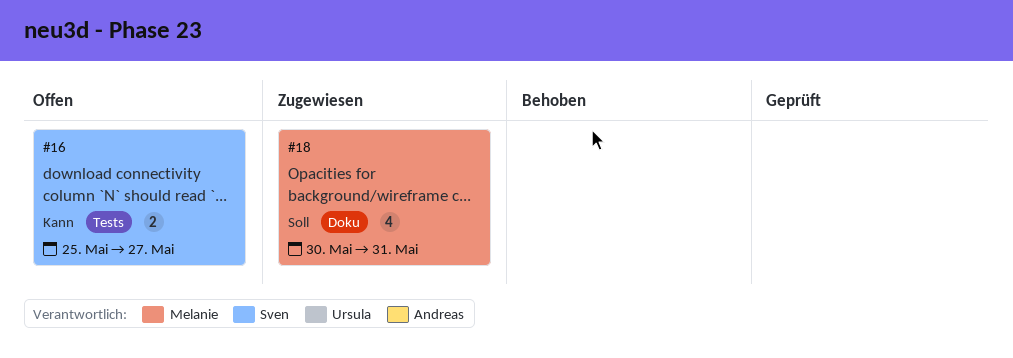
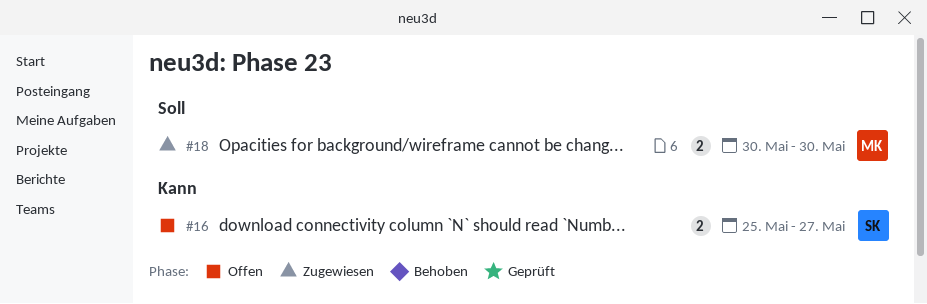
#18, estimate: 4 -> 2
#18, due: May 31 -> May 30

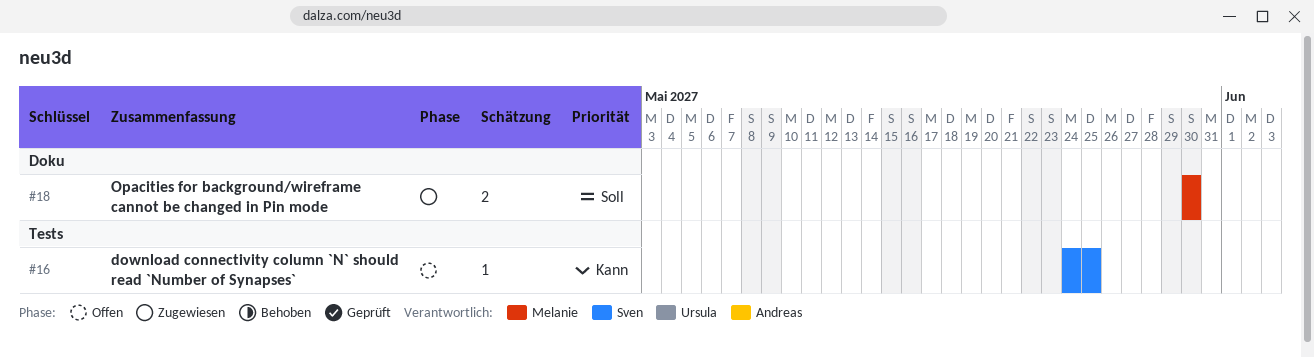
#16, estimate: 2 -> 1
#16, start: May 25 -> May 24
#16, due: May 27 -> May 25

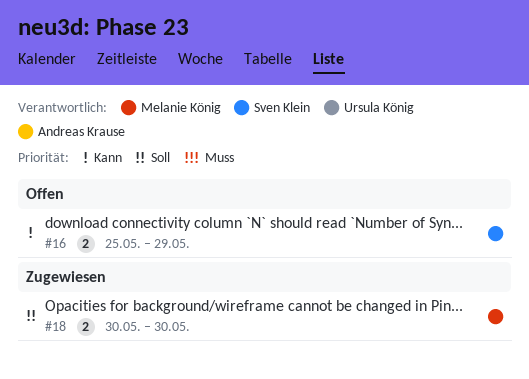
#16, estimate: 1 -> 2
#16, start: May 24 -> May 25
#16, due: May 25 -> May 29

